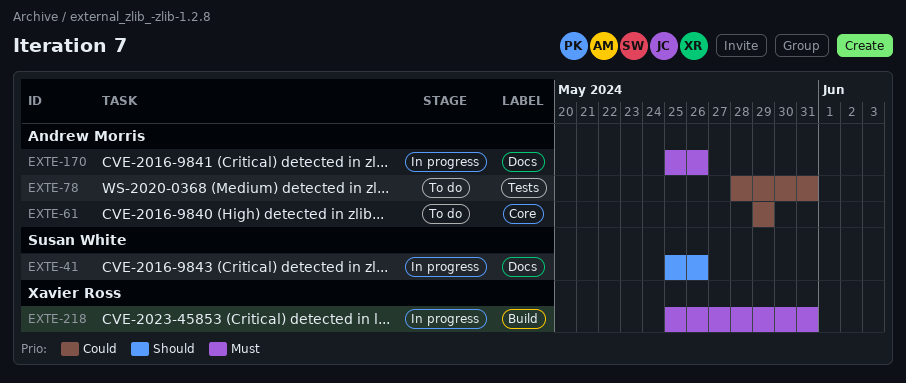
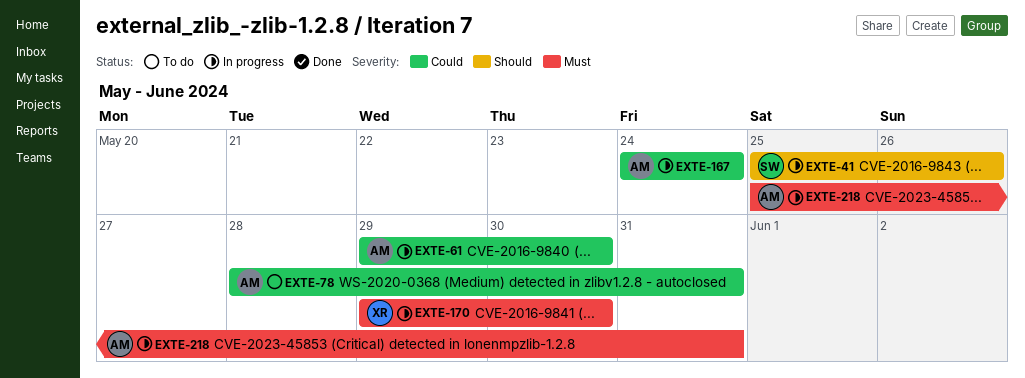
EXTE-61, status: To do -> In progress
EXTE-61, due: May 29 -> May 30
EXTE-167: none -> present
EXTE-170, owner: Andrew Morris -> Xavier Ross
EXTE-170, start: May 25 -> May 29
EXTE-170, due: May 26 -> May 30
EXTE-218, owner: Xavier Ross -> Andrew Morris

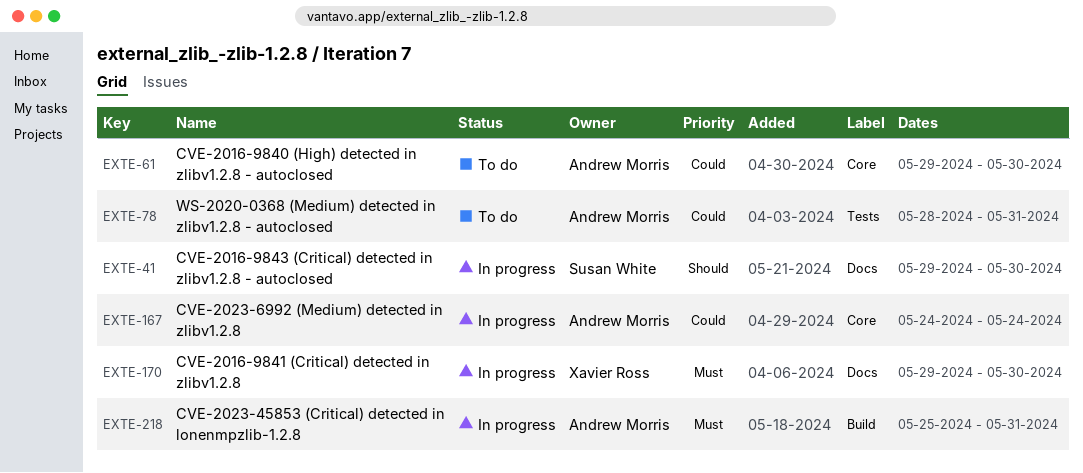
EXTE-41, start: May 25 -> May 29
EXTE-41, due: May 26 -> May 30
EXTE-61, status: In progress -> To do

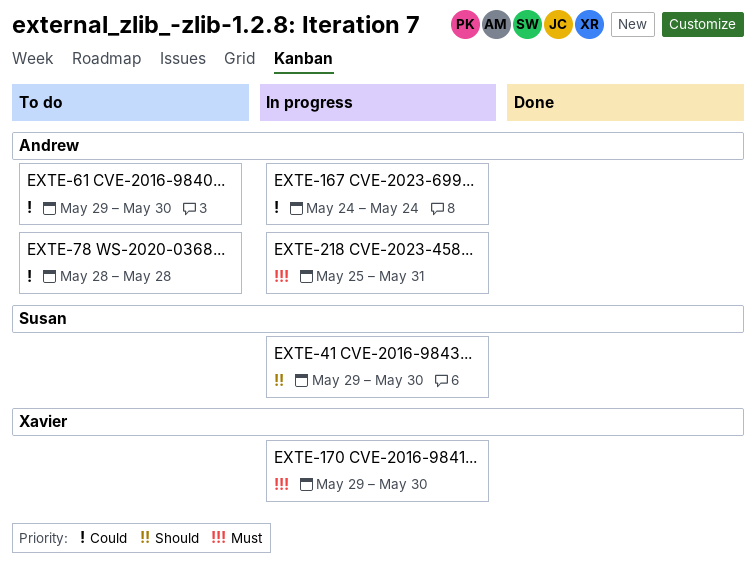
EXTE-78, due: May 31 -> May 28

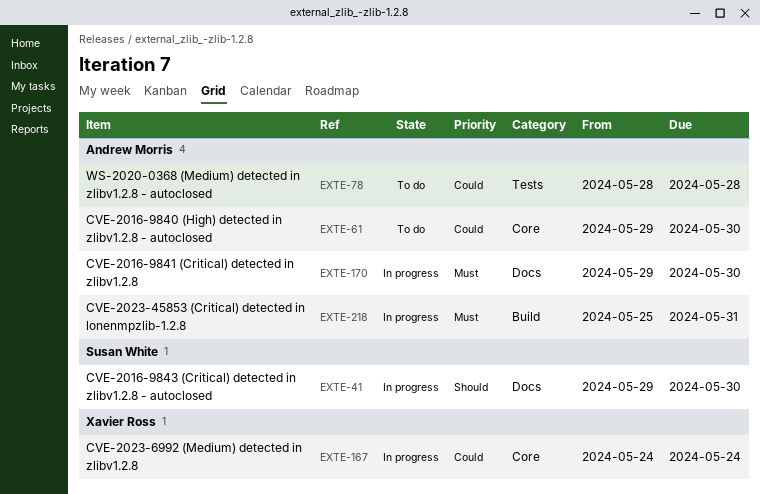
EXTE-167, owner: Andrew Morris -> Xavier Ross
EXTE-170, owner: Xavier Ross -> Andrew Morris

